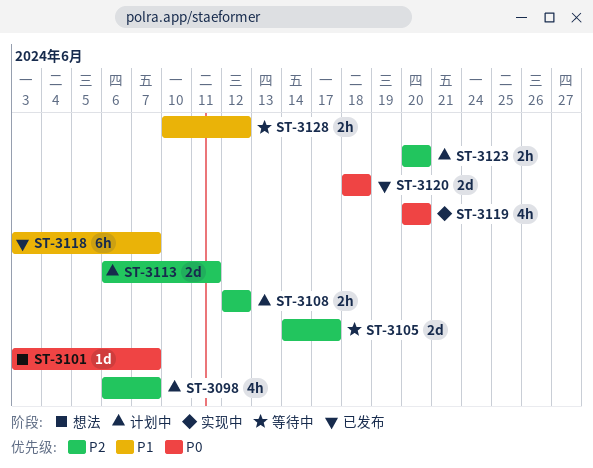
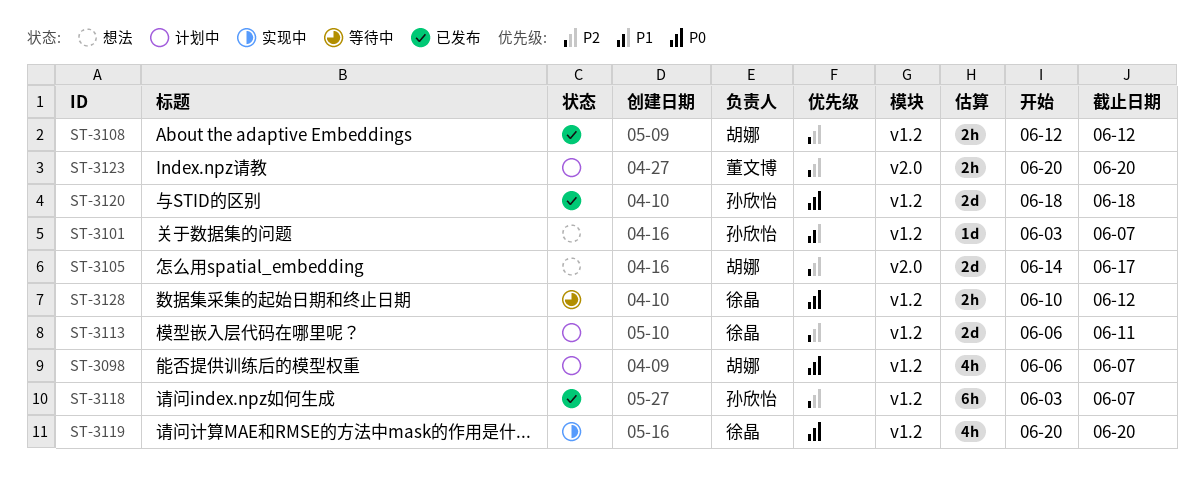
ST-3098, priority: P2 -> P0
ST-3101, priority: P0 -> P1
ST-3105, status: 等待中 -> 想法
ST-3108, status: 计划中 -> 已发布
ST-3118, priority: P1 -> P2
ST-3128, priority: P1 -> P0

